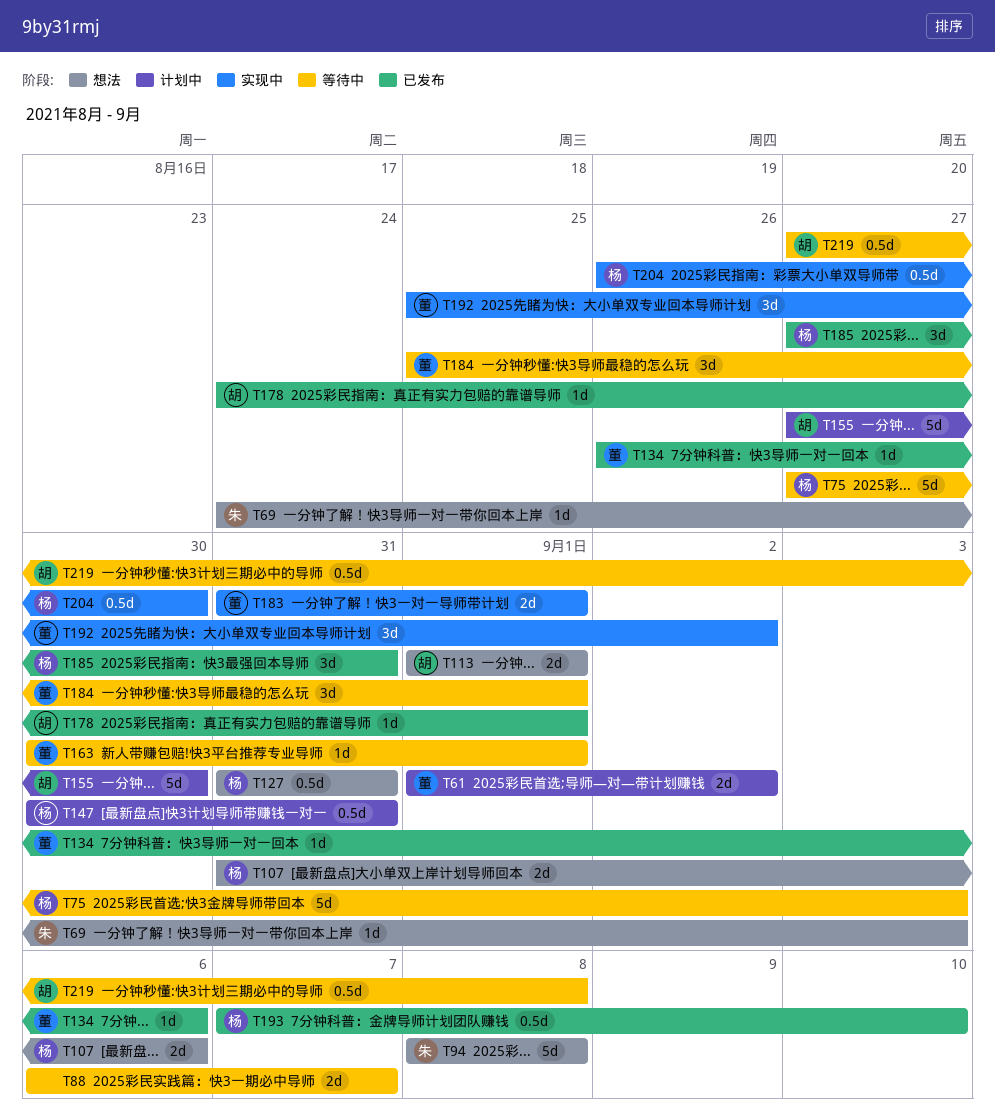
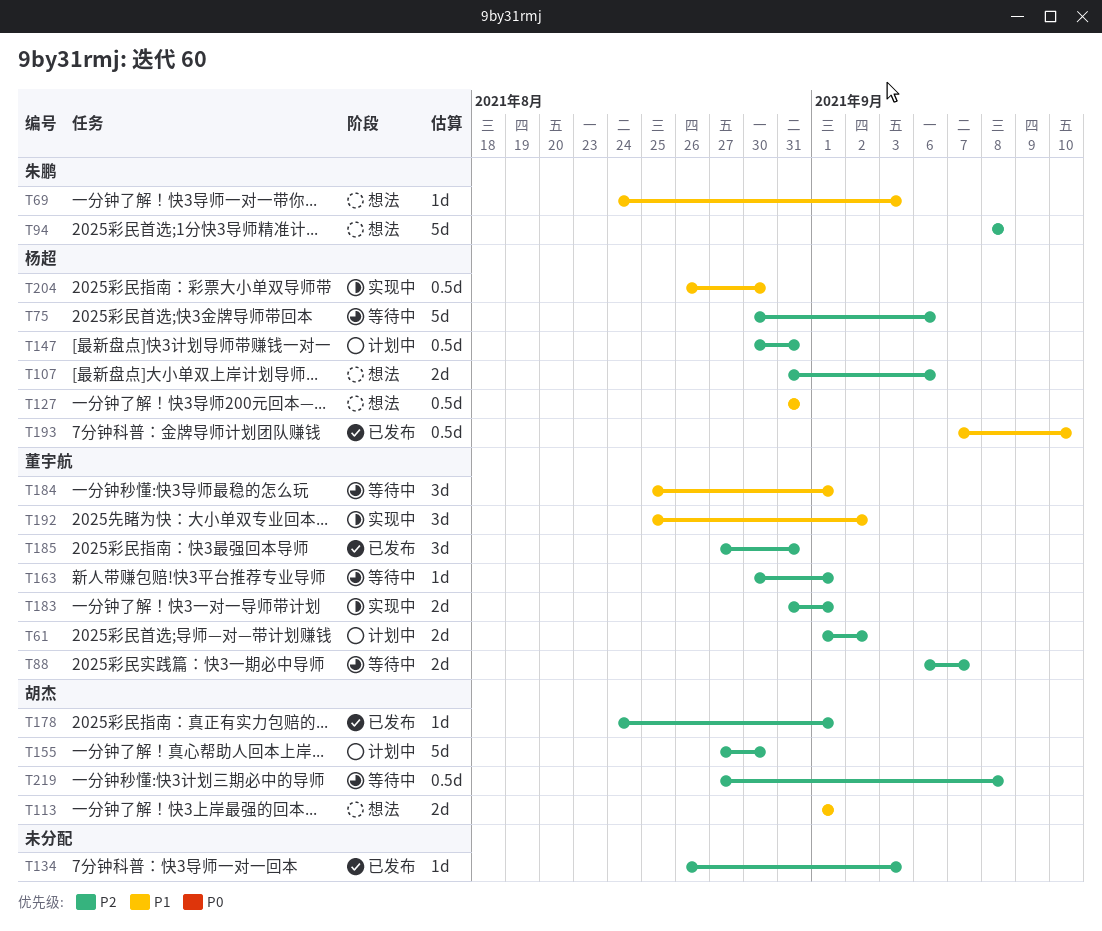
T75, start: Aug 27 -> Aug 30
T75, due: Sep 3 -> Sep 6
T88, owner: none -> 董宇航
T134, owner: 董宇航 -> none
T134, due: Sep 6 -> Sep 3
T185, owner: 杨超 -> 董宇航

